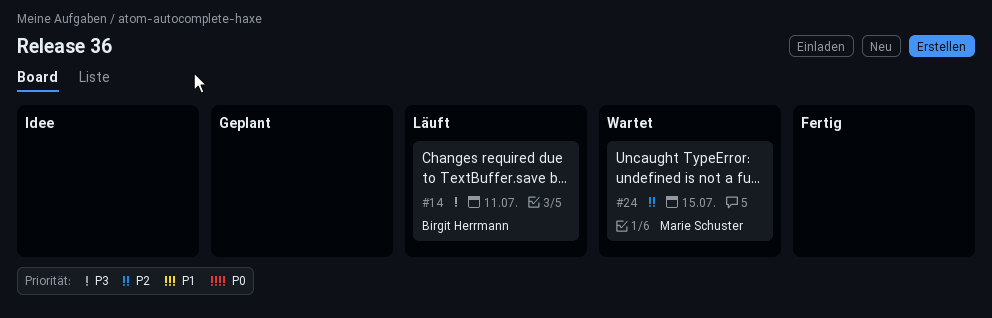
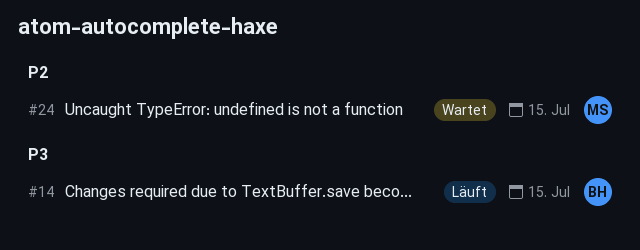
#14, due: Jul 11 -> Jul 15

